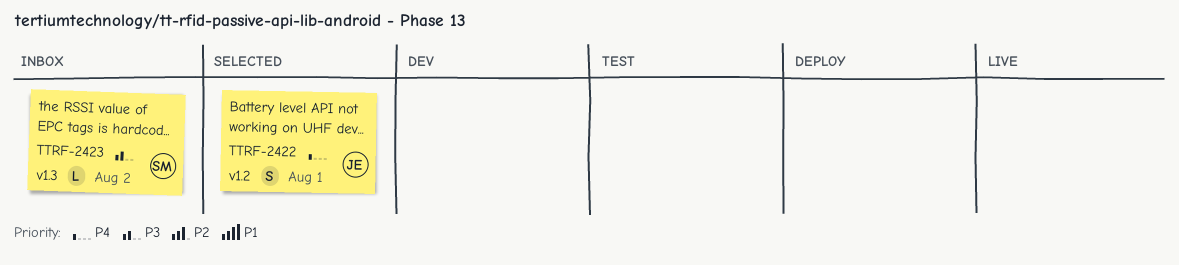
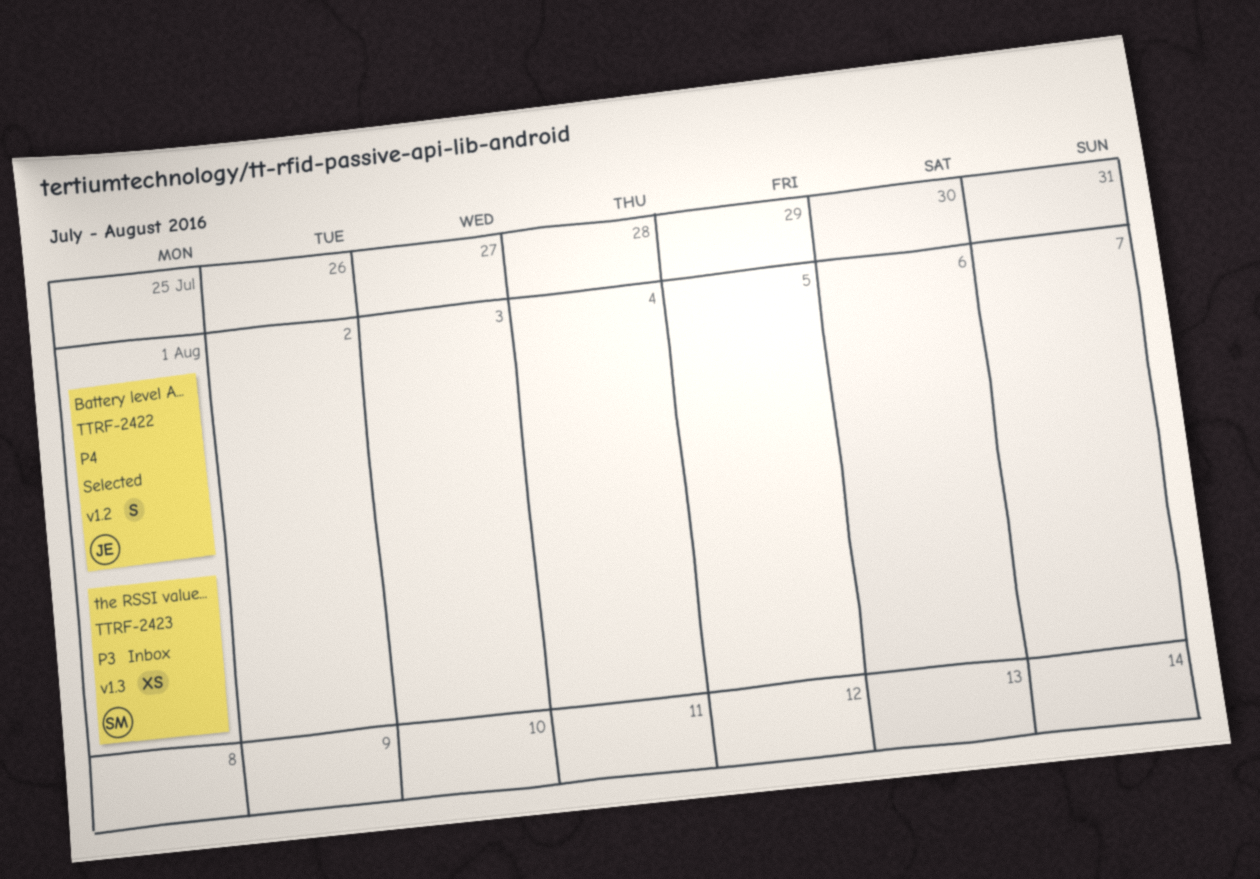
TTRF-2423, estimate: L -> XS
TTRF-2423, due: Aug 2 -> Aug 1

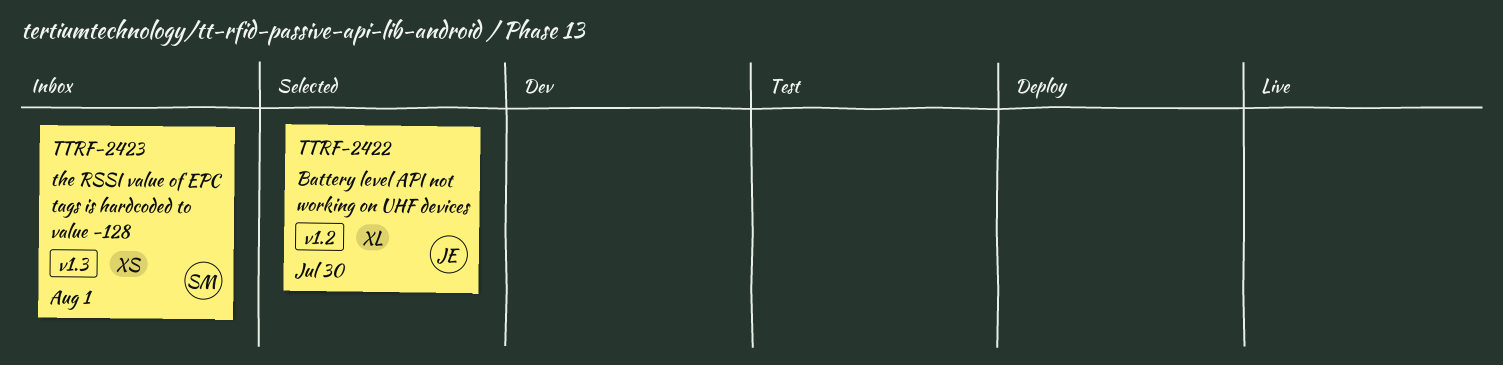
TTRF-2422, estimate: S -> XL
TTRF-2422, due: Aug 1 -> Jul 30

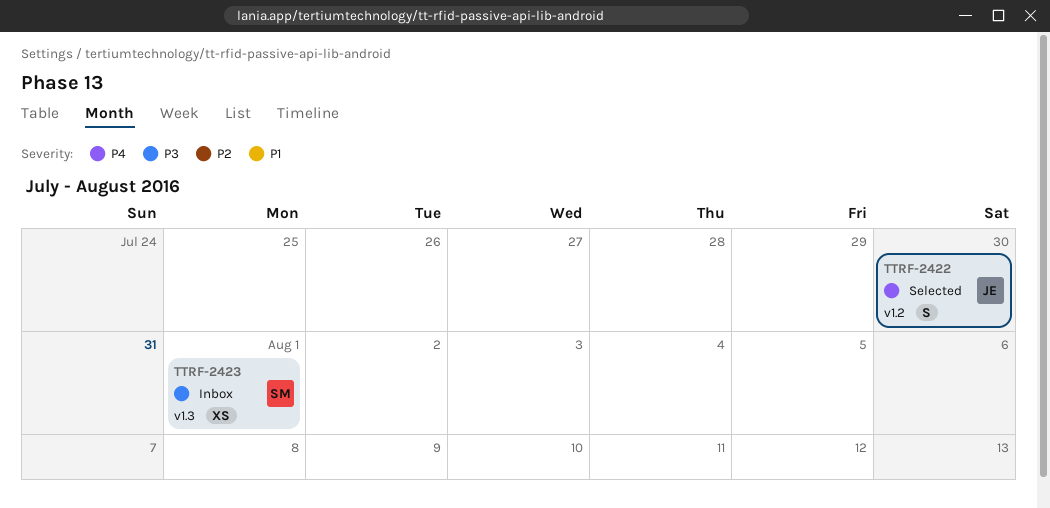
TTRF-2422, estimate: XL -> S

